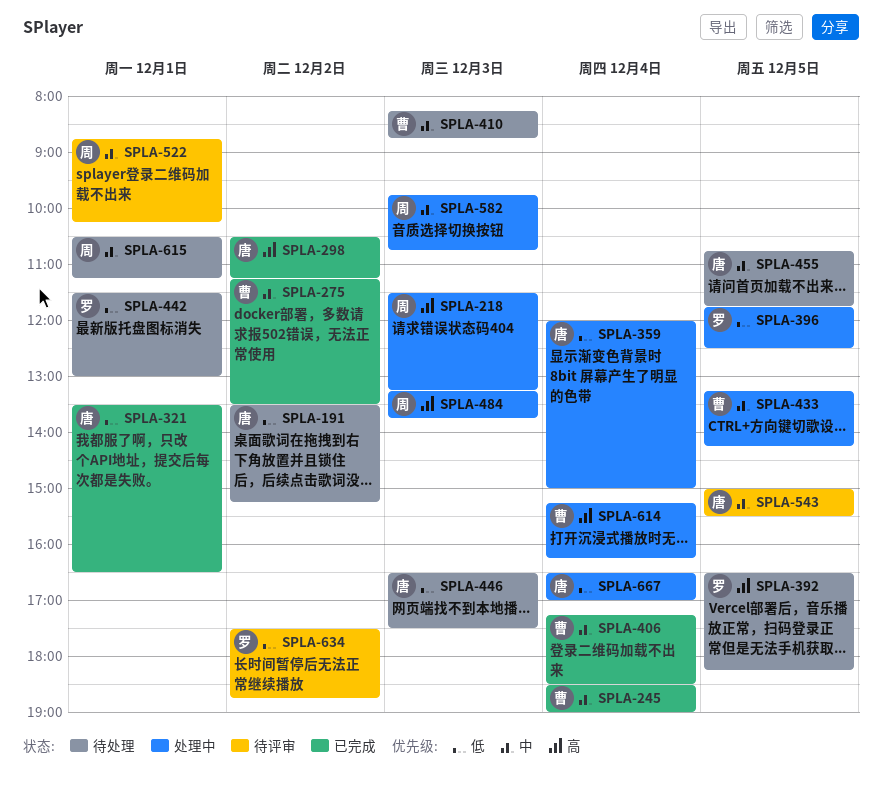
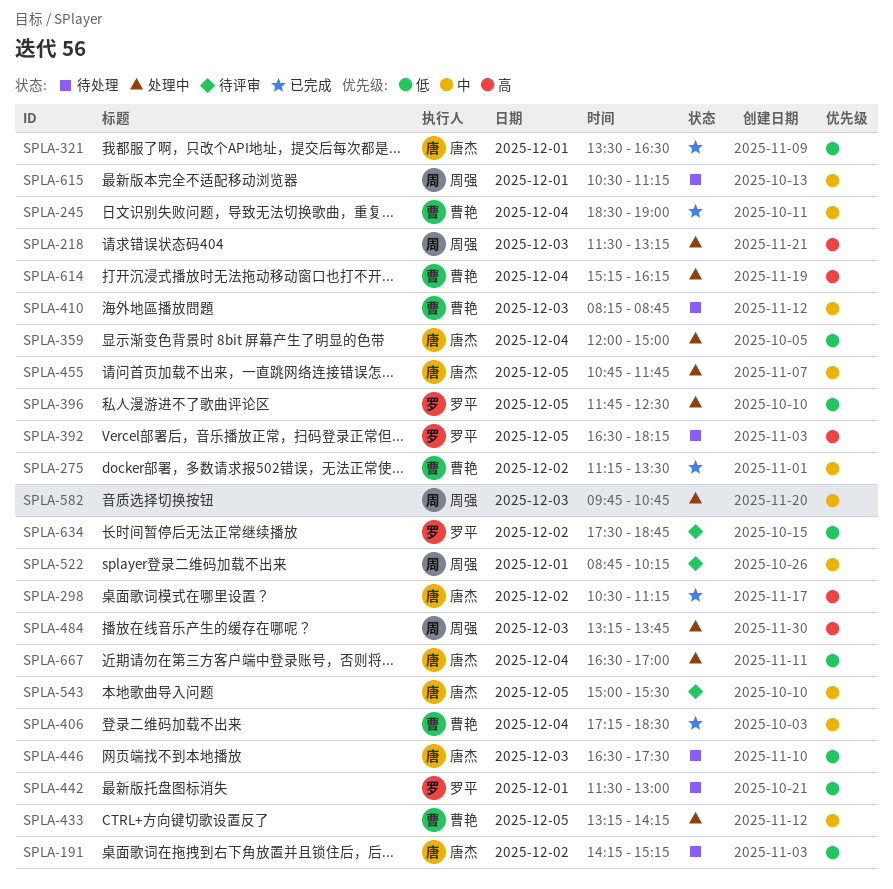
SPLA-191, begins: 13:30 -> 14:15
SPLA-455, status: 待处理 -> 处理中

